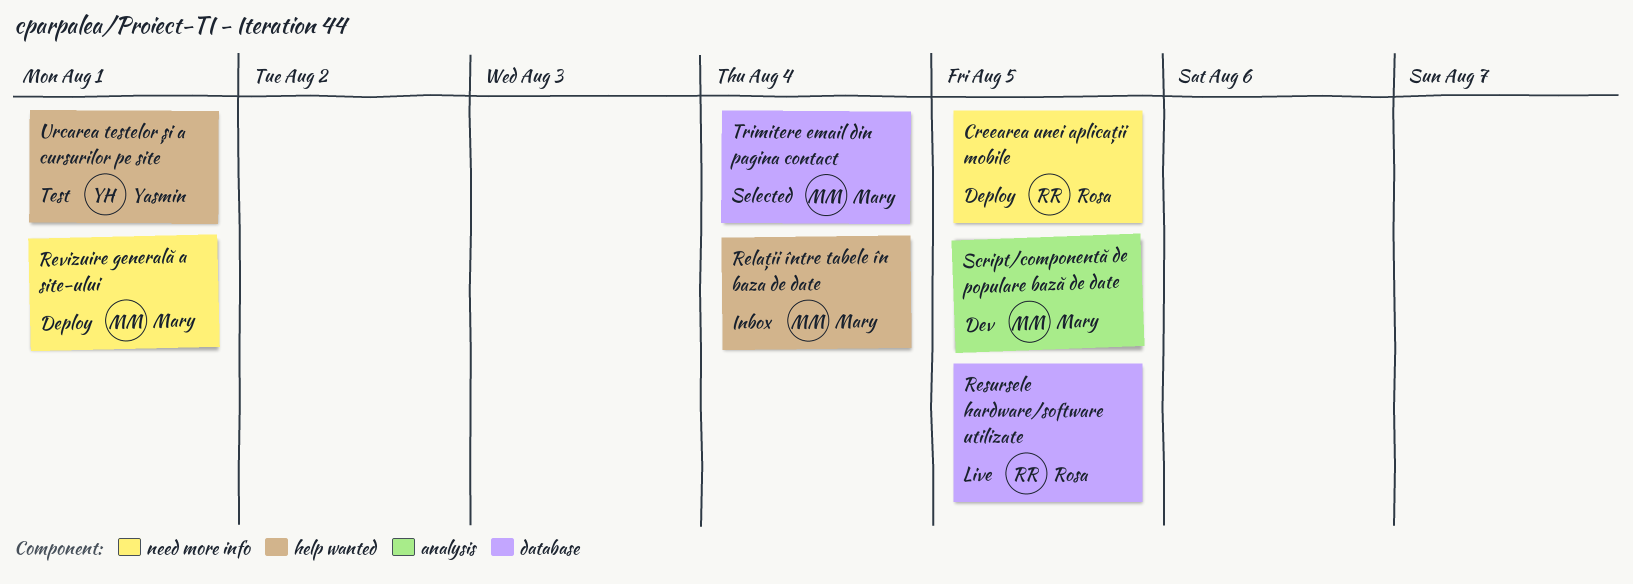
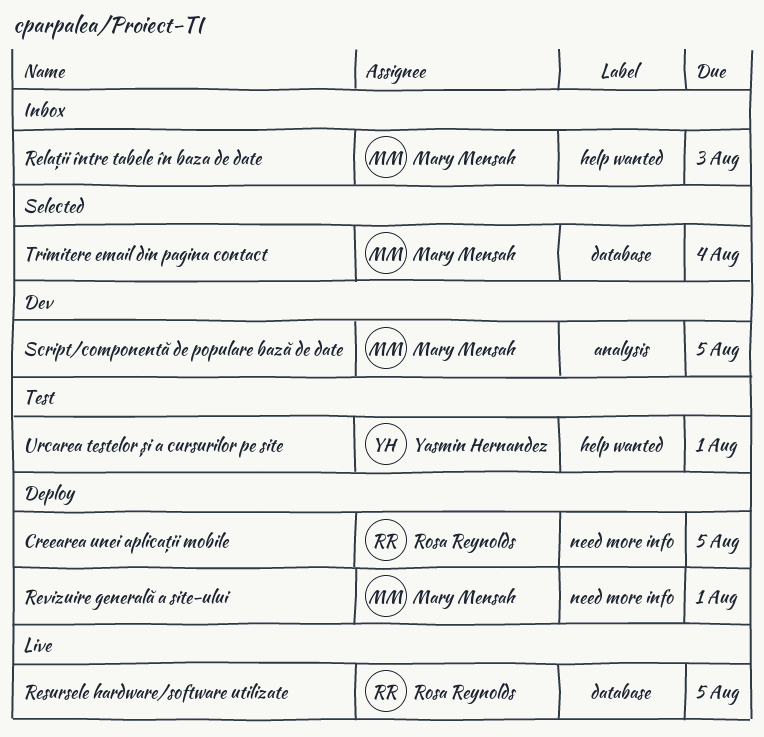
Relații între tabele în baza de date, due: Aug 4 -> Aug 3

